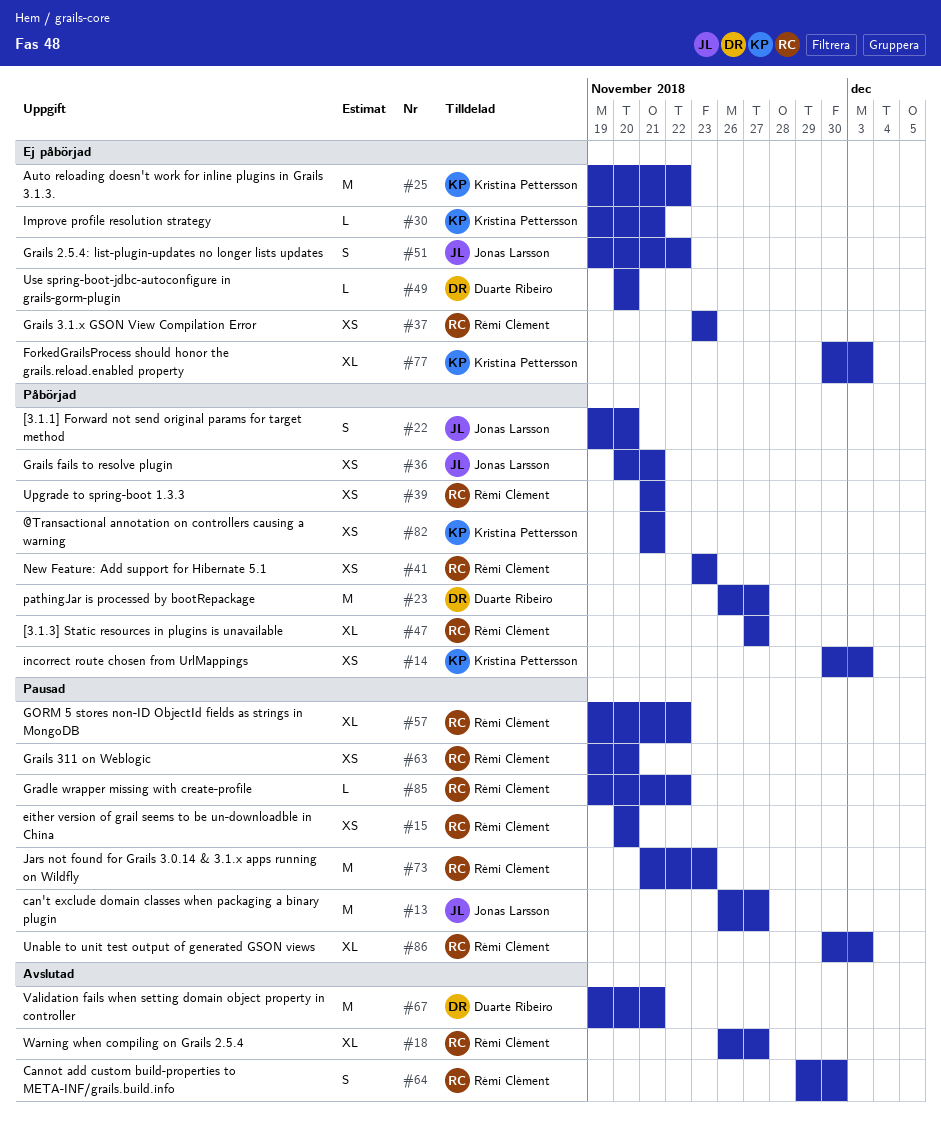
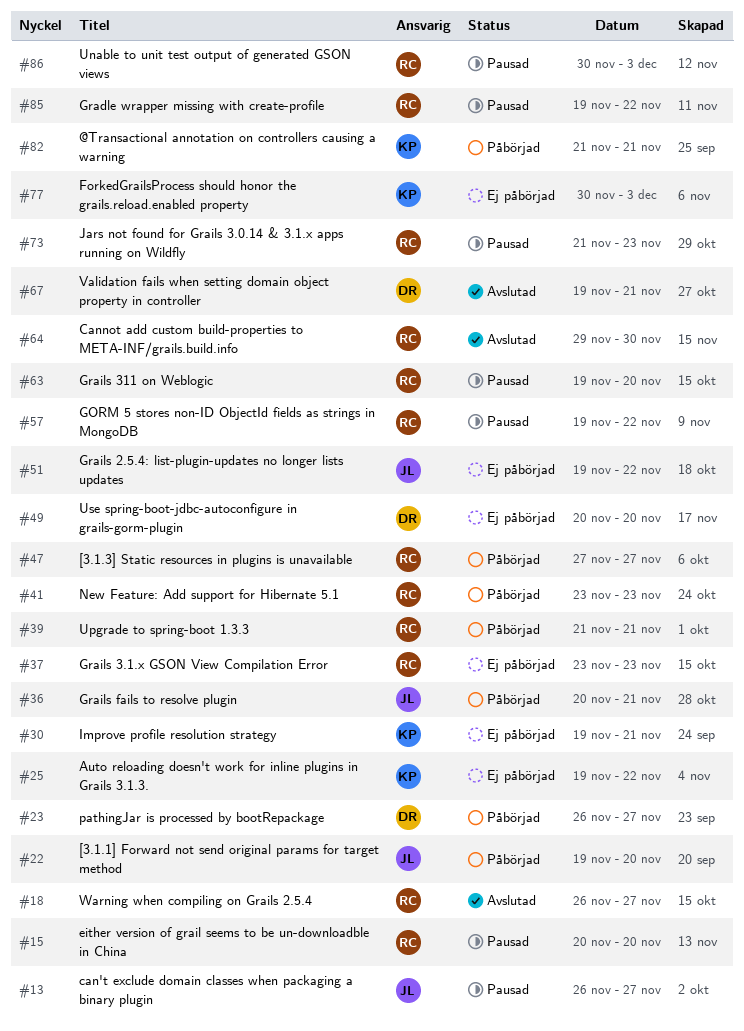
#14: present -> none

